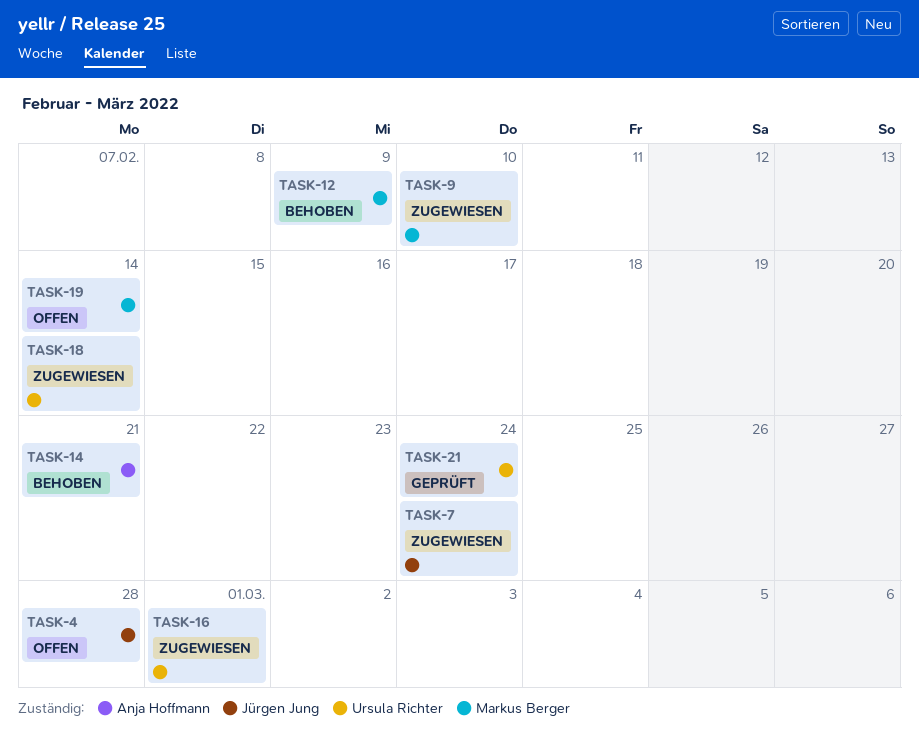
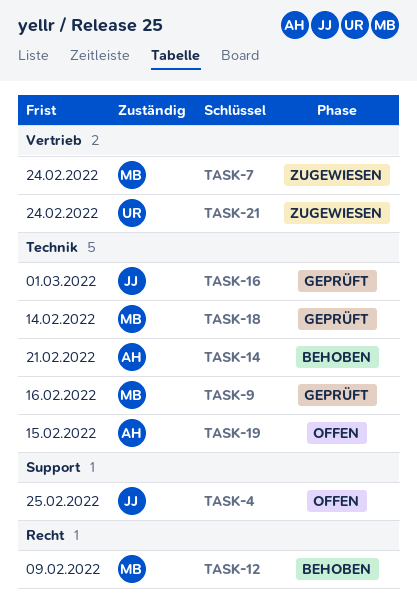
TASK-4, due: Feb 28 -> Feb 25
TASK-7, owner: Jürgen Jung -> Markus Berger
TASK-9, status: Zugewiesen -> Geprüft
TASK-9, due: Feb 10 -> Feb 16
TASK-16, status: Zugewiesen -> Geprüft
TASK-16, owner: Ursula Richter -> Jürgen Jung
TASK-18, status: Zugewiesen -> Geprüft
TASK-18, owner: Ursula Richter -> Markus Berger
TASK-19, owner: Markus Berger -> Anja Hoffmann
TASK-19, due: Feb 14 -> Feb 15
TASK-21, status: Geprüft -> Zugewiesen

